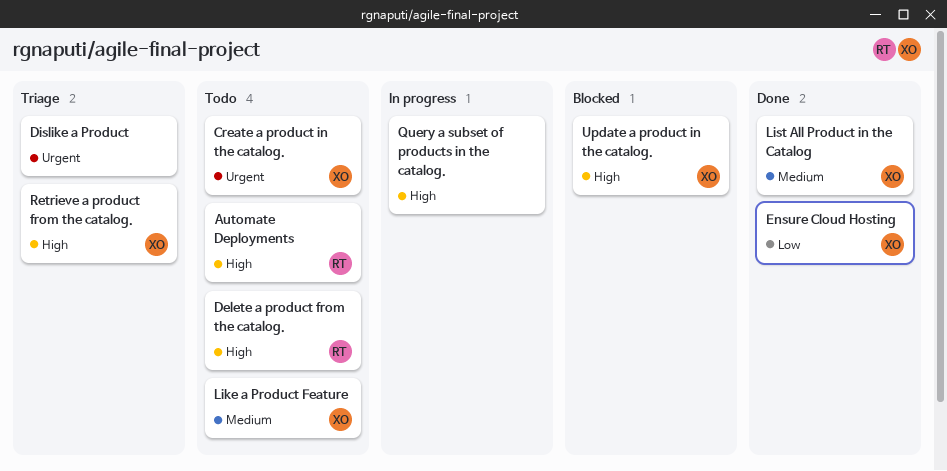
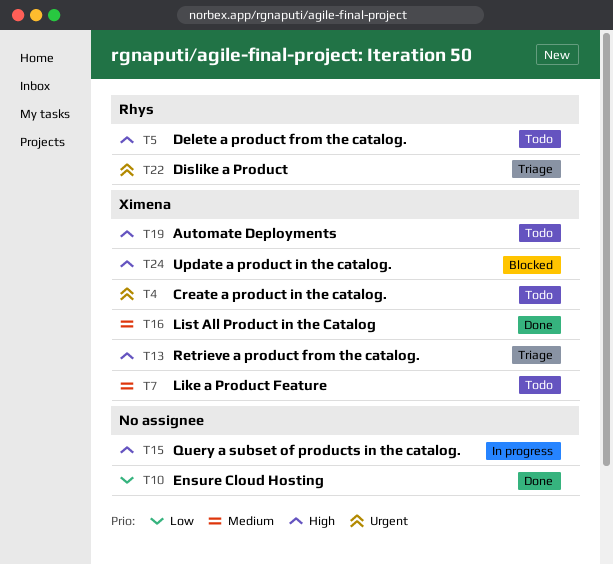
Automate Deployments, owner: Rhys -> Ximena
Dislike a Product, owner: none -> Rhys
Ensure Cloud Hosting, owner: Ximena -> none

